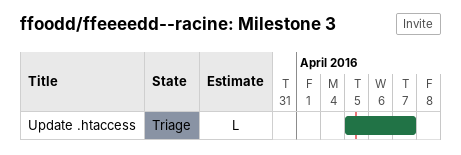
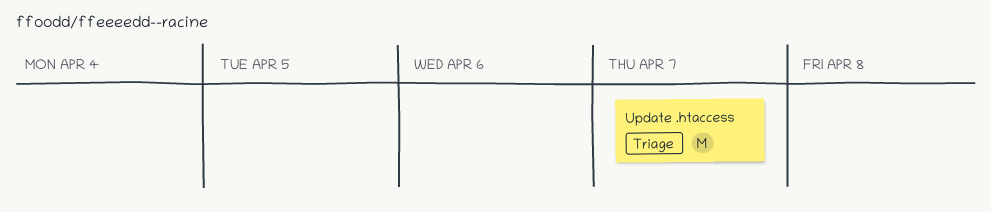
Update .htaccess, estimate: L -> M

